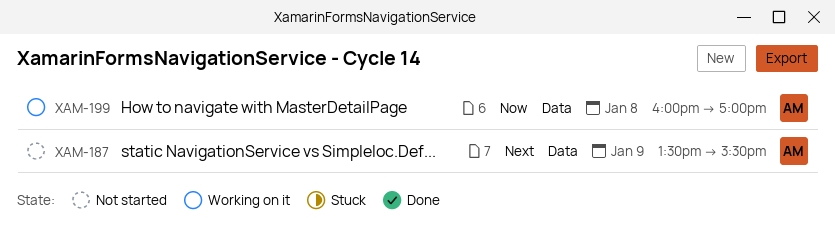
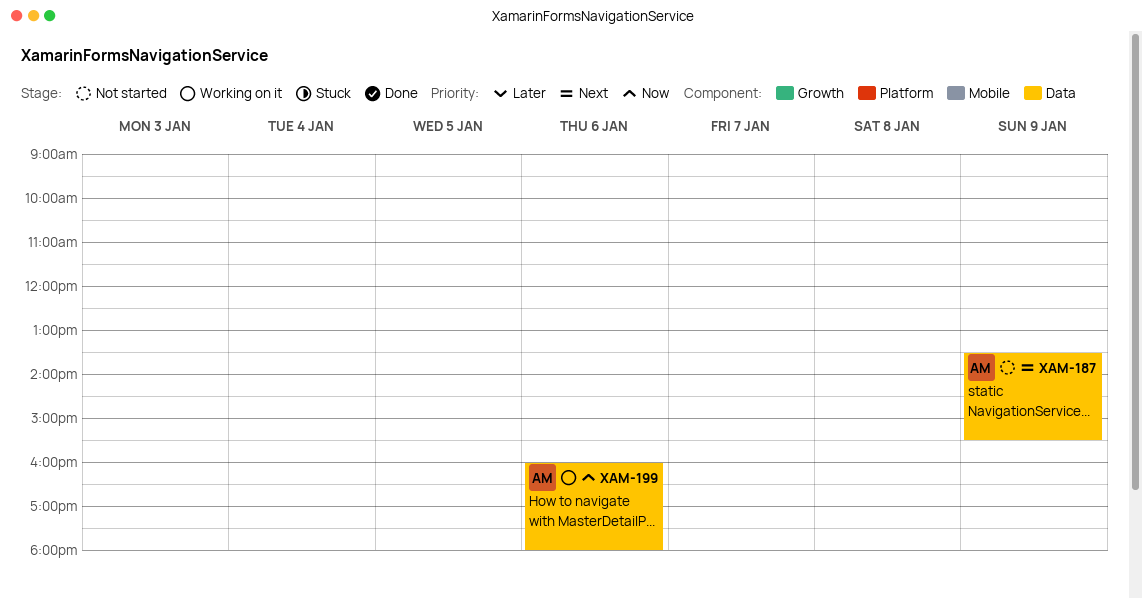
XAM-199, day: Jan 8 -> Jan 6
XAM-199, ends: 17:00 -> 18:00

